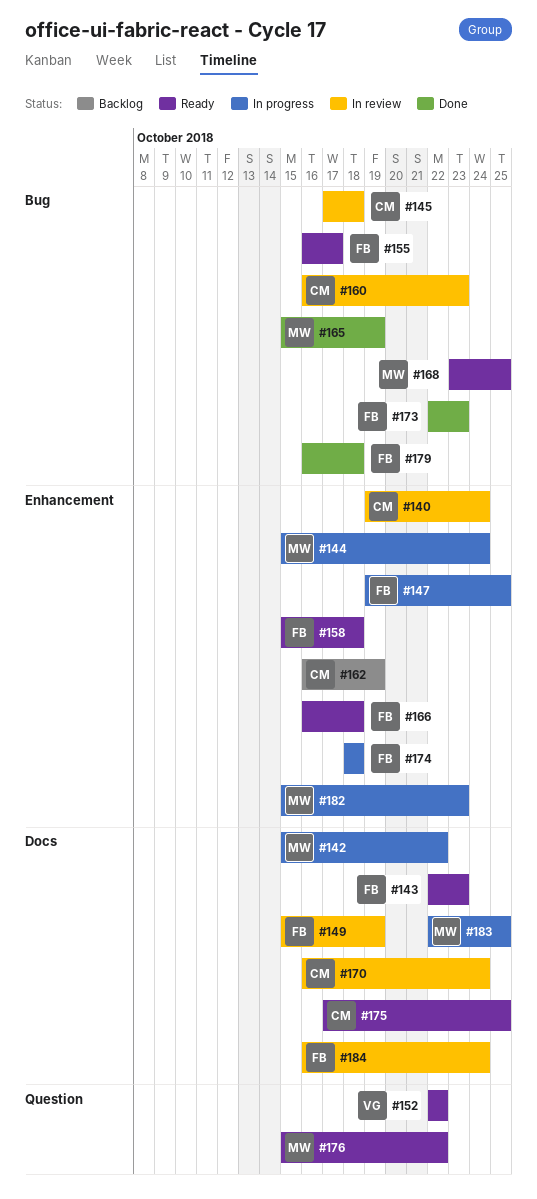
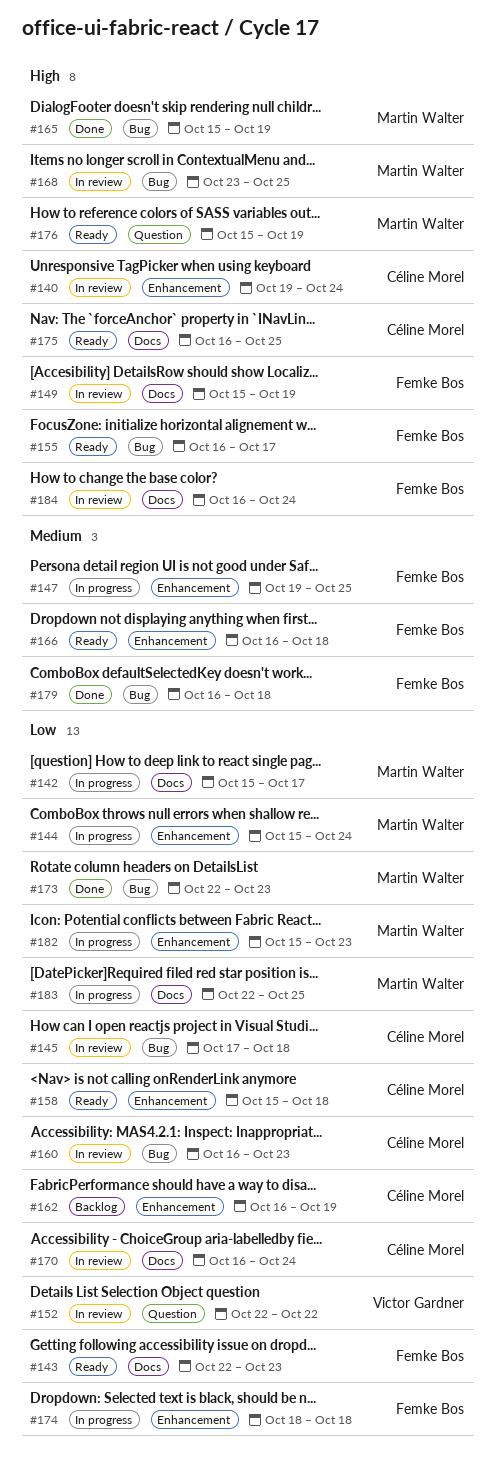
#142, due: Oct 22 -> Oct 17
#152, status: Ready -> In review
#158, owner: Femke Bos -> Céline Morel
#168, status: Ready -> In review
#173, owner: Femke Bos -> Martin Walter
#175, start: Oct 17 -> Oct 16
#176, due: Oct 22 -> Oct 19

